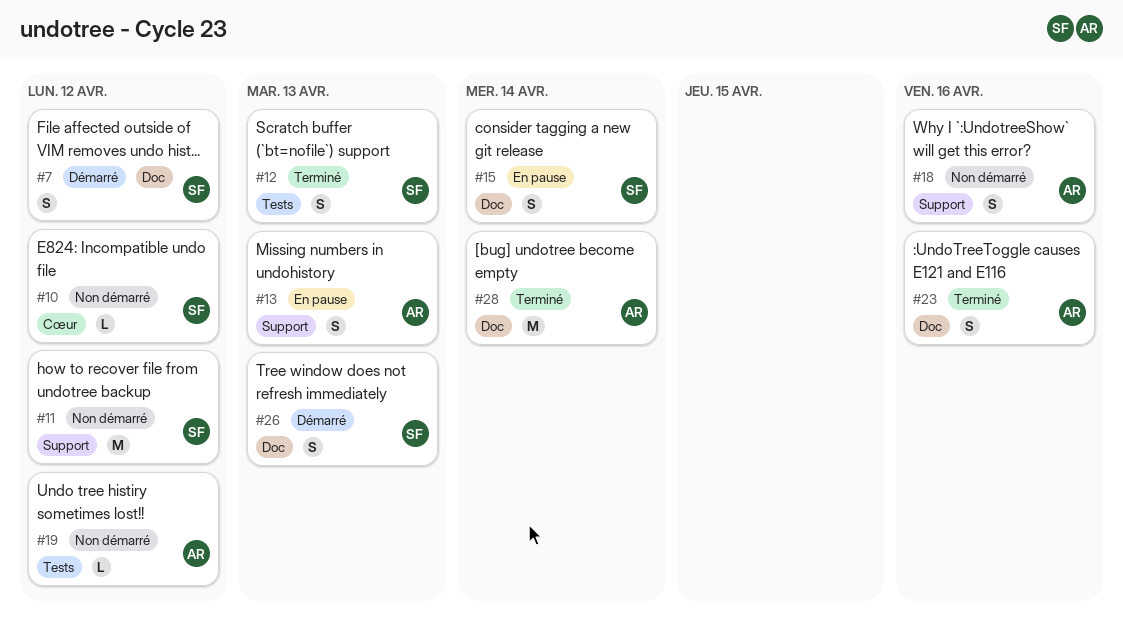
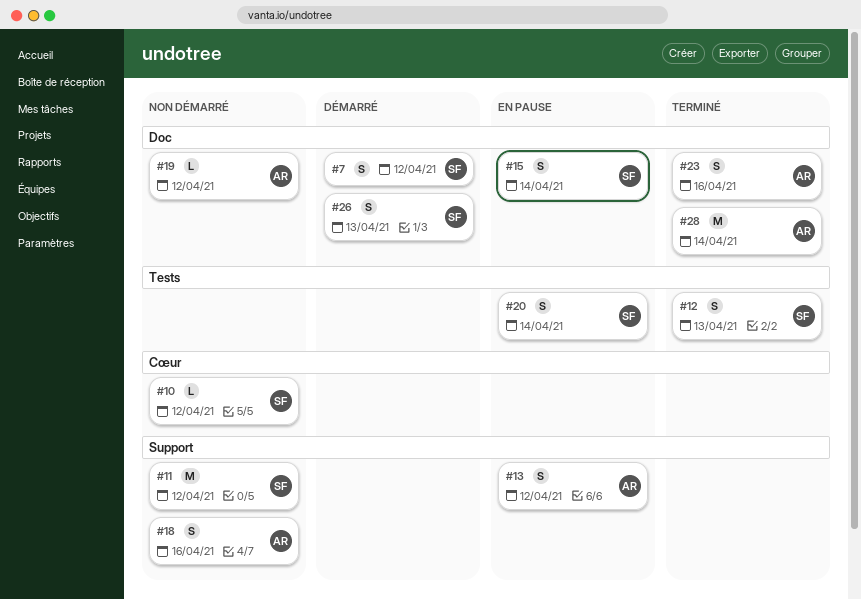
#13, due: Apr 13 -> Apr 12
#19, label: Tests -> Doc
#20: none -> present

